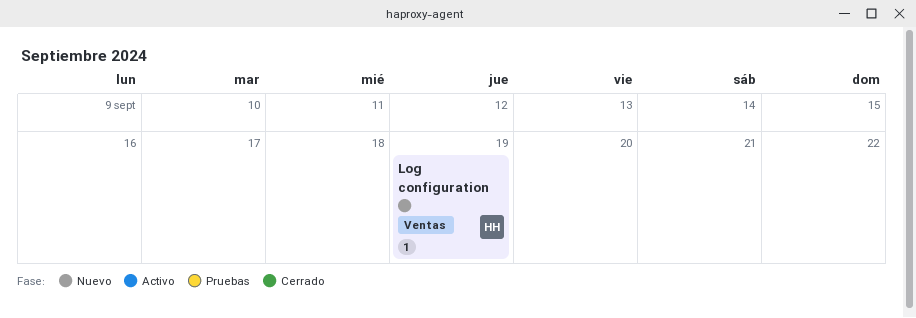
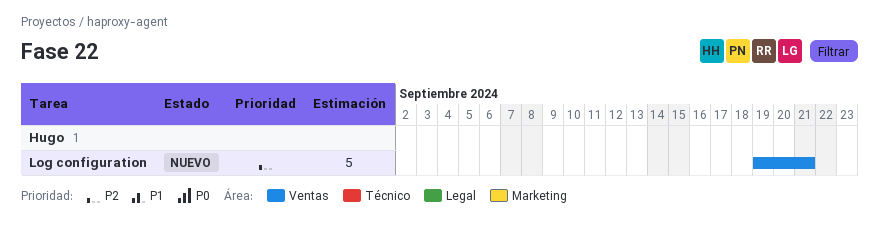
Log configuration, estimate: 1 -> 5
Log configuration, due: Sep 19 -> Sep 21

